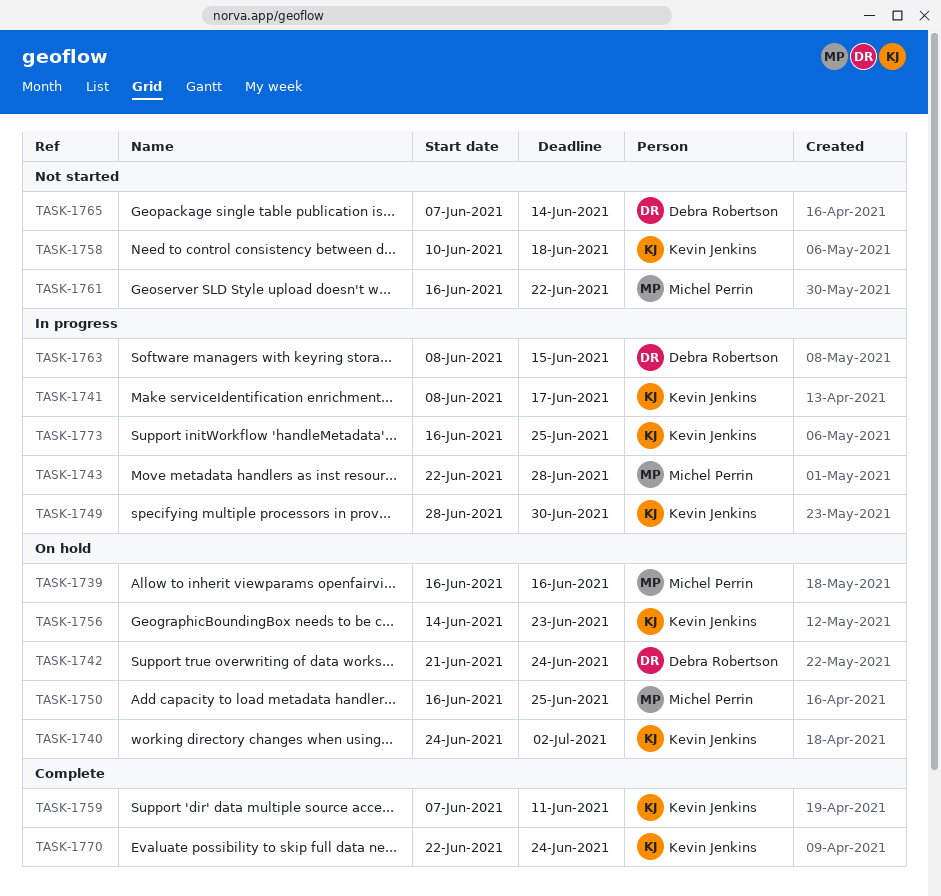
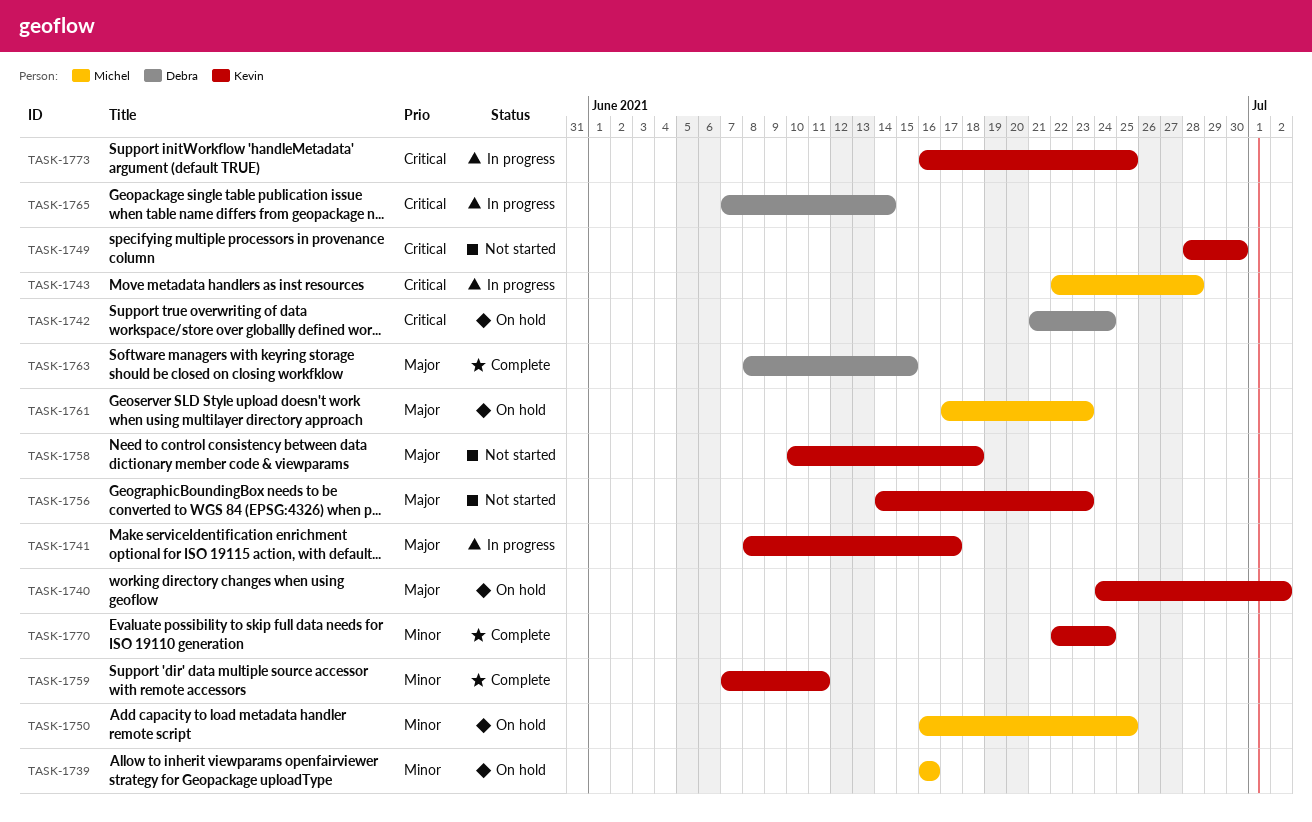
TASK-1749, status: In progress -> Not started
TASK-1756, status: On hold -> Not started
TASK-1761, status: Not started -> On hold
TASK-1761, start: Jun 16 -> Jun 17
TASK-1761, due: Jun 22 -> Jun 23
TASK-1763, status: In progress -> Complete
TASK-1765, status: Not started -> In progress

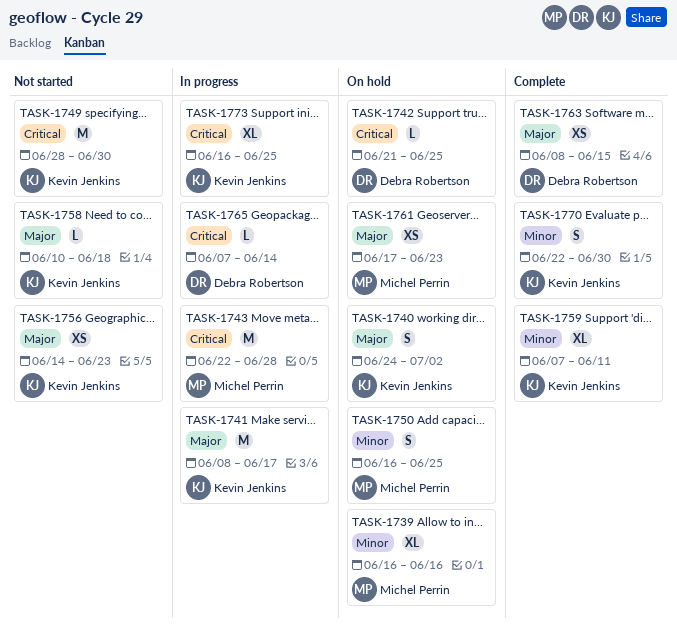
TASK-1742, due: Jun 24 -> Jun 25
TASK-1770, due: Jun 24 -> Jun 30

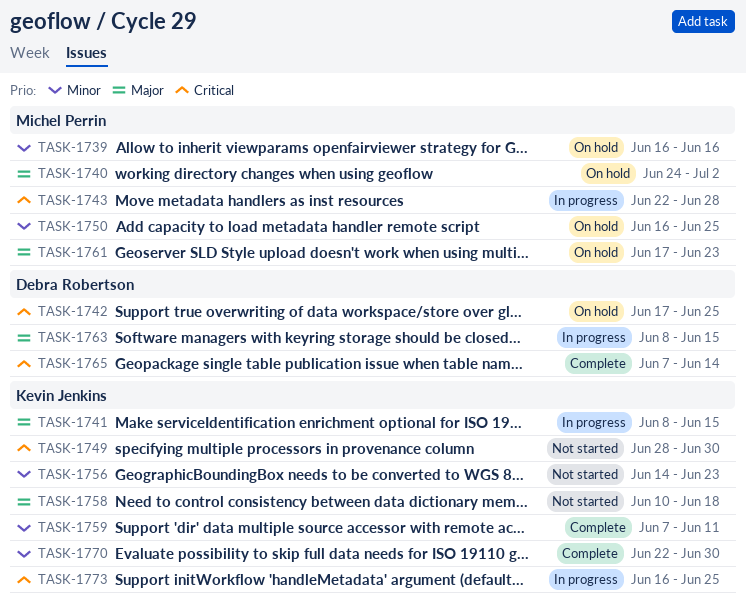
TASK-1740, owner: Kevin Jenkins -> Michel Perrin
TASK-1741, due: Jun 17 -> Jun 15
TASK-1742, start: Jun 21 -> Jun 17
TASK-1756, priority: Major -> Minor
TASK-1763, status: Complete -> In progress
TASK-1765, status: In progress -> Complete

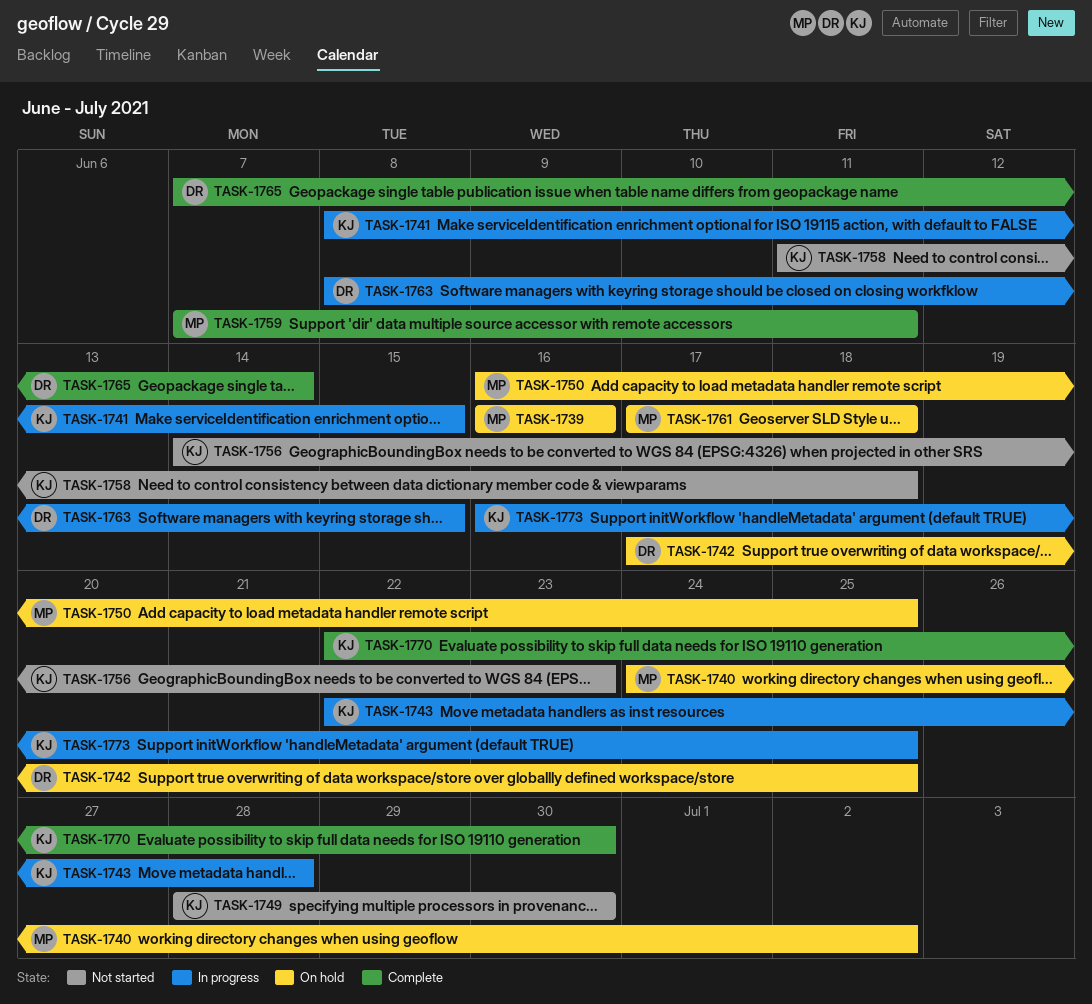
TASK-1743, owner: Michel Perrin -> Kevin Jenkins
TASK-1758, start: Jun 10 -> Jun 11
TASK-1759, owner: Kevin Jenkins -> Michel Perrin
TASK-1761, due: Jun 23 -> Jun 18

